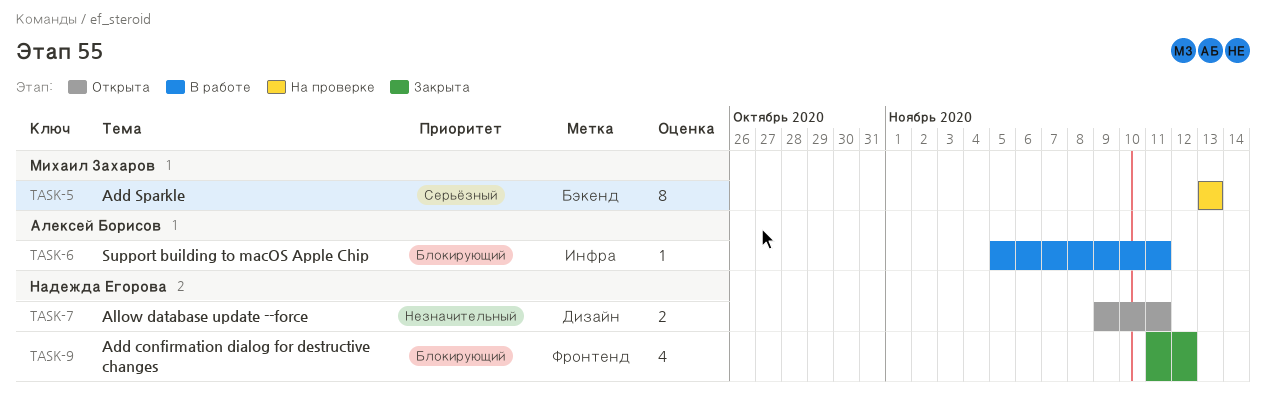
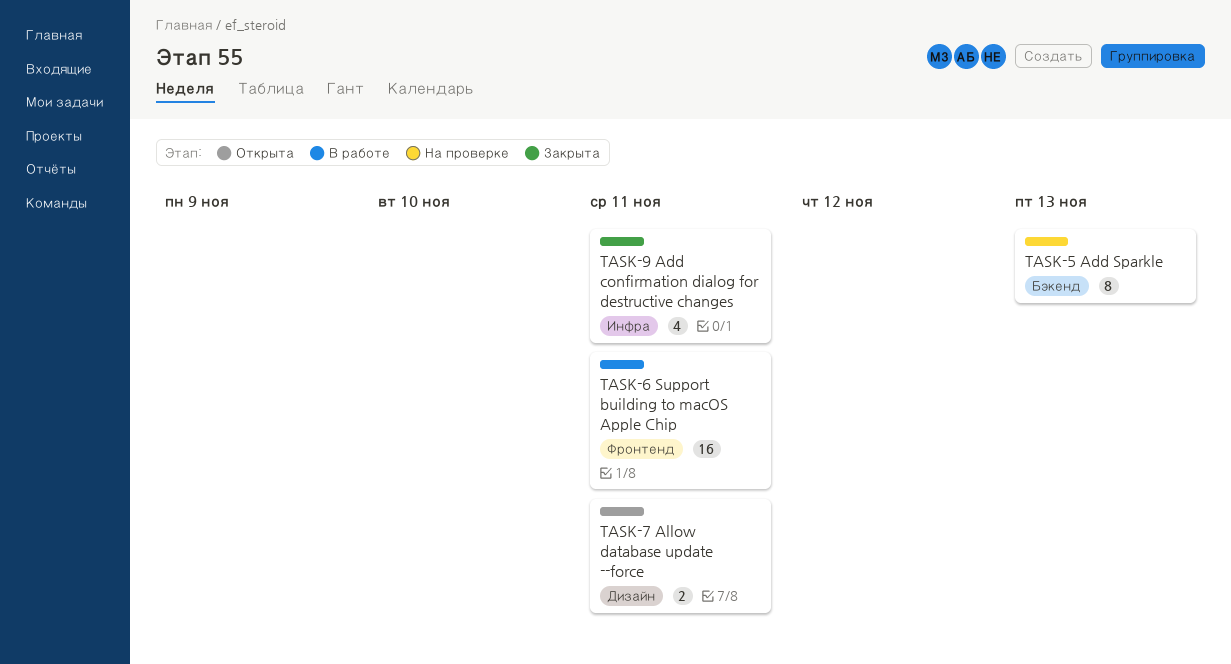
TASK-6, label: Инфра -> Фронтенд
TASK-6, estimate: 1 -> 16
TASK-9, label: Фронтенд -> Инфра
TASK-9, due: Nov 12 -> Nov 11

